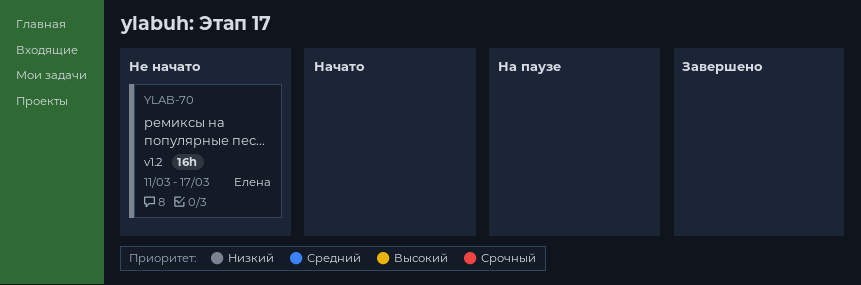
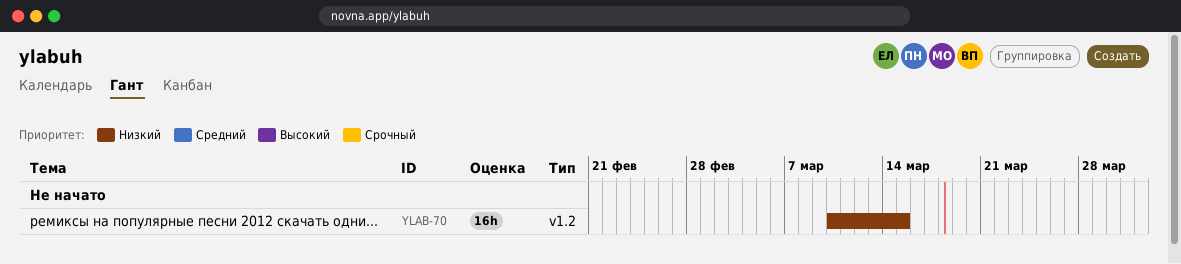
YLAB-70, start: Mar 11 -> Mar 10
YLAB-70, due: Mar 17 -> Mar 15

